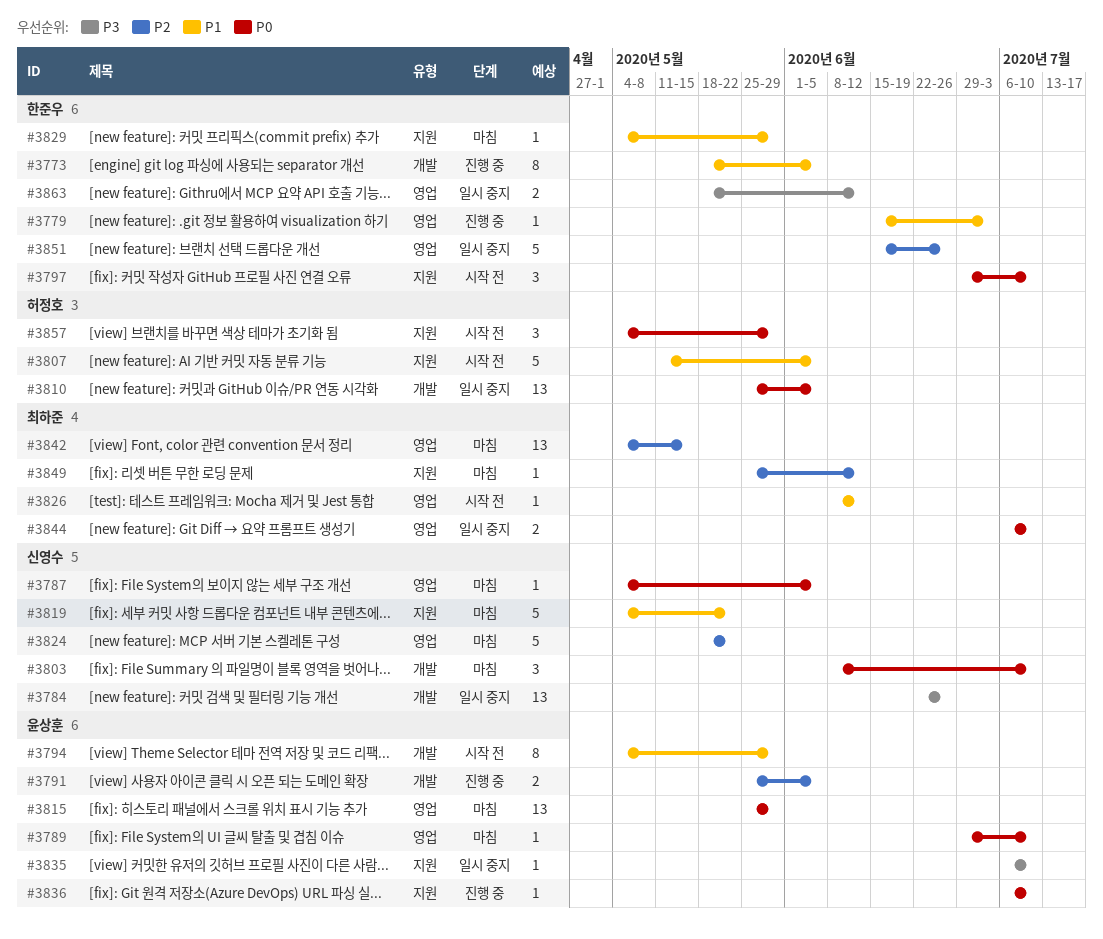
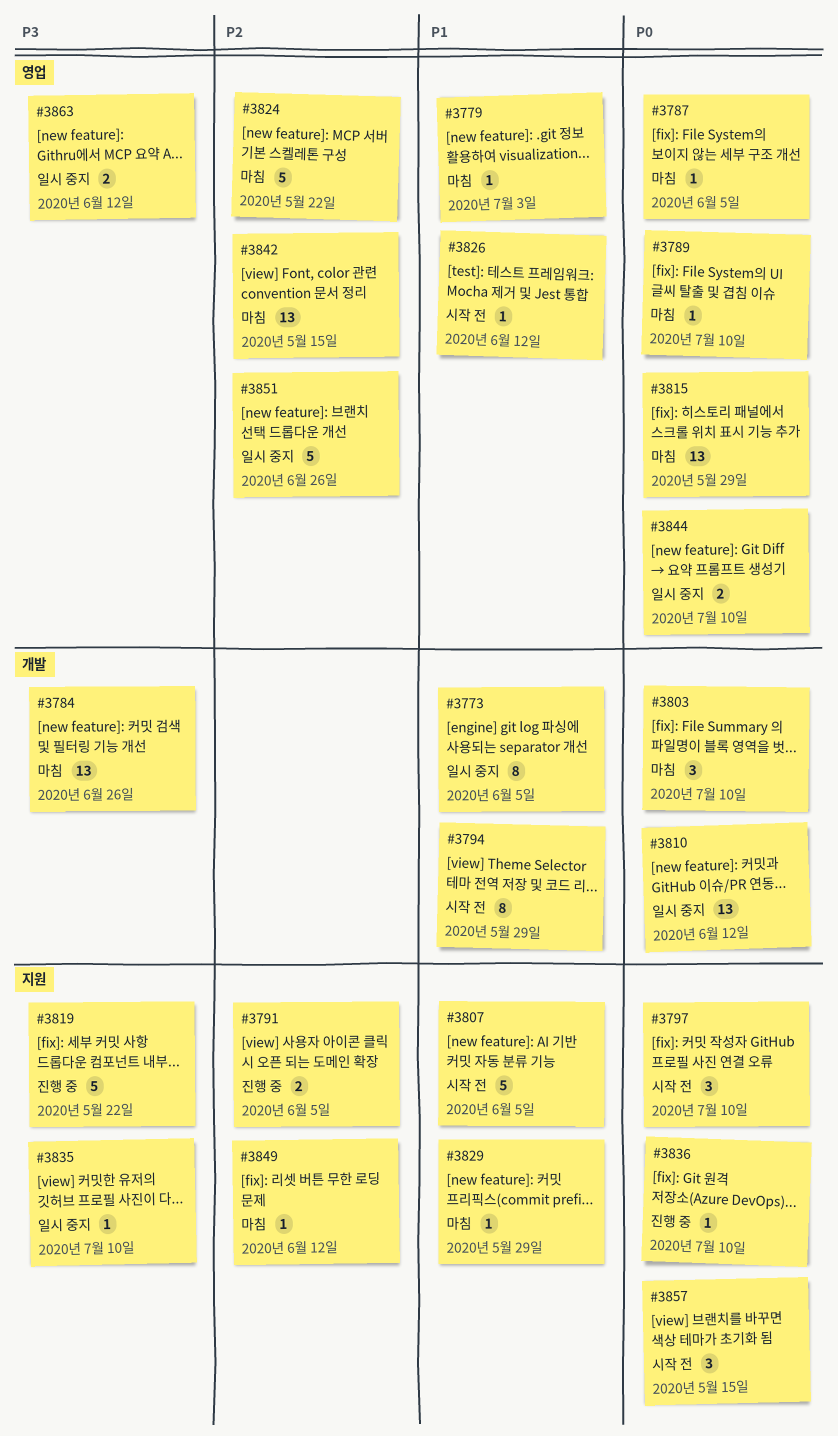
#3773, status: 진행 중 -> 일시 중지
#3779, status: 진행 중 -> 마침
#3784, status: 일시 중지 -> 마침
#3791, label: 개발 -> 지원
#3810, due: Jun 5 -> Jun 12
#3819, status: 마침 -> 진행 중
#3819, priority: P1 -> P3
#3857, due: May 29 -> May 15

